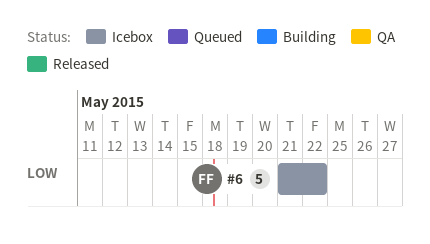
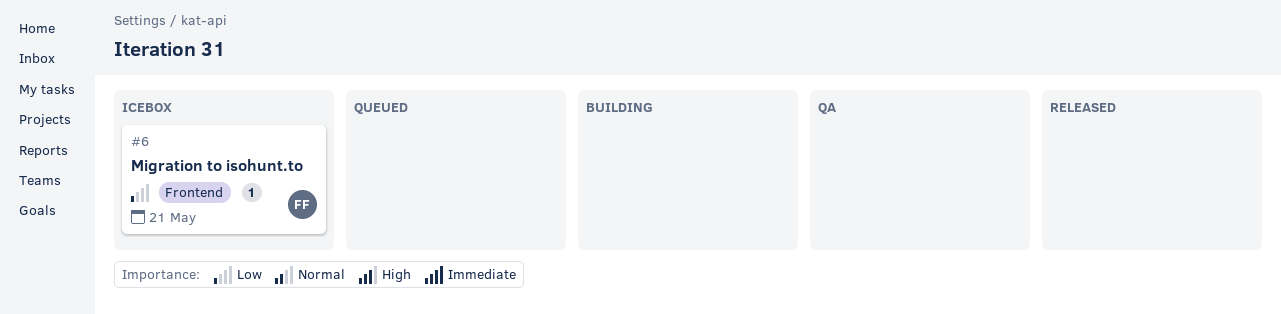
#6, estimate: 5 -> 1
#6, due: May 22 -> May 21

